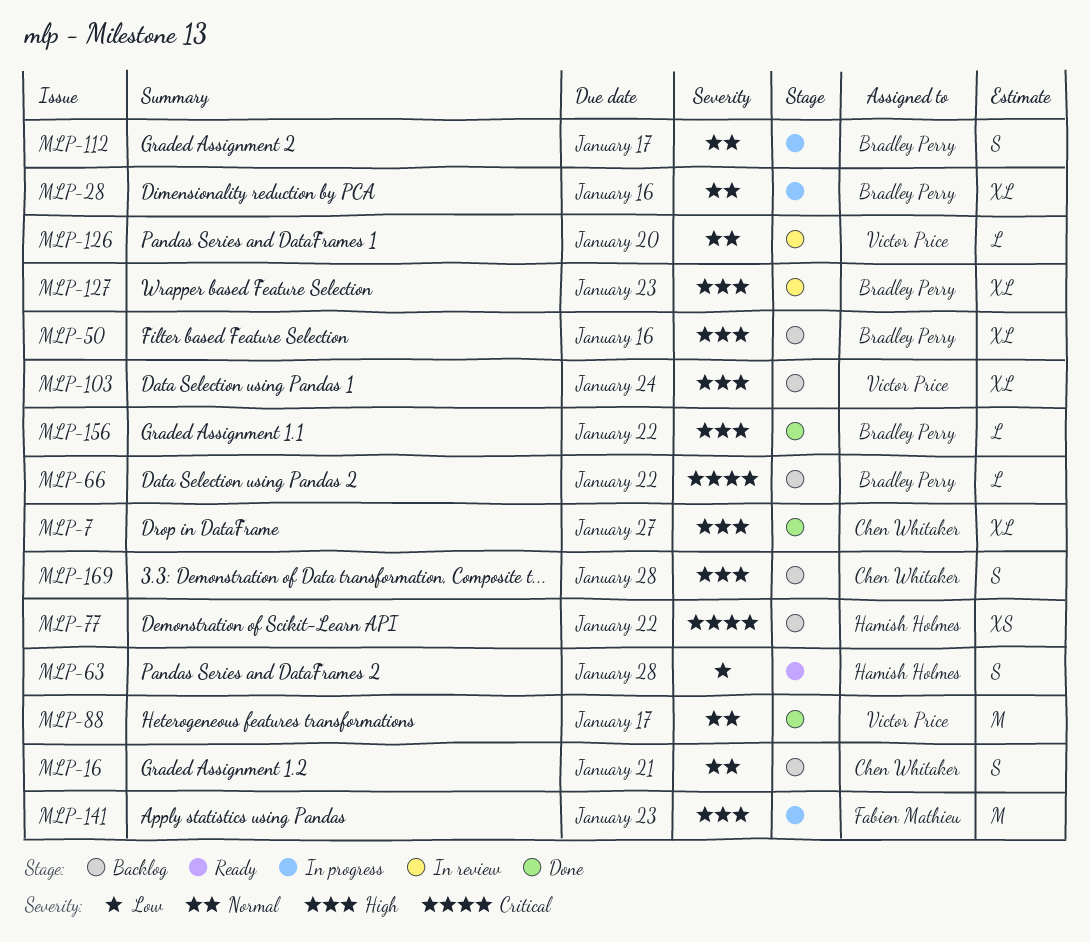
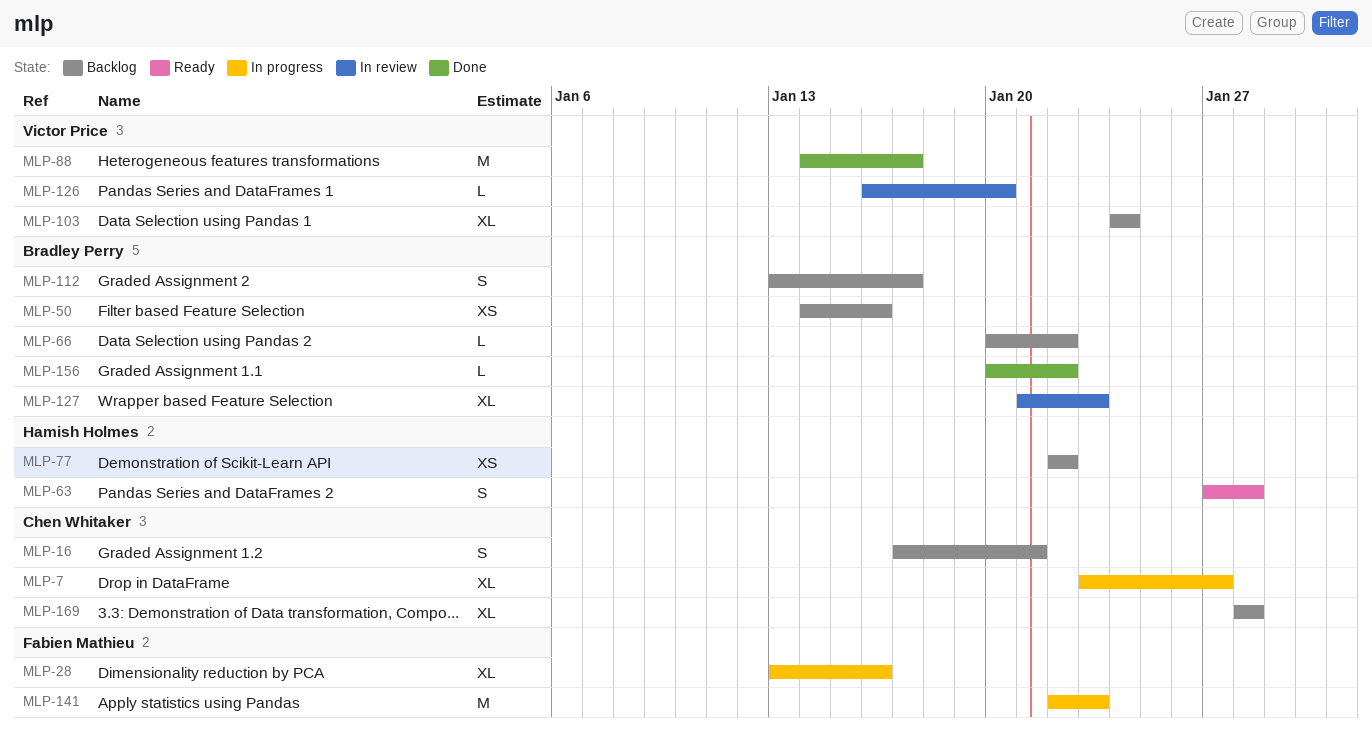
MLP-7, status: Done -> In progress
MLP-28, owner: Bradley Perry -> Fabien Mathieu
MLP-50, estimate: XL -> XS
MLP-112, status: In progress -> Backlog
MLP-169, estimate: S -> XL

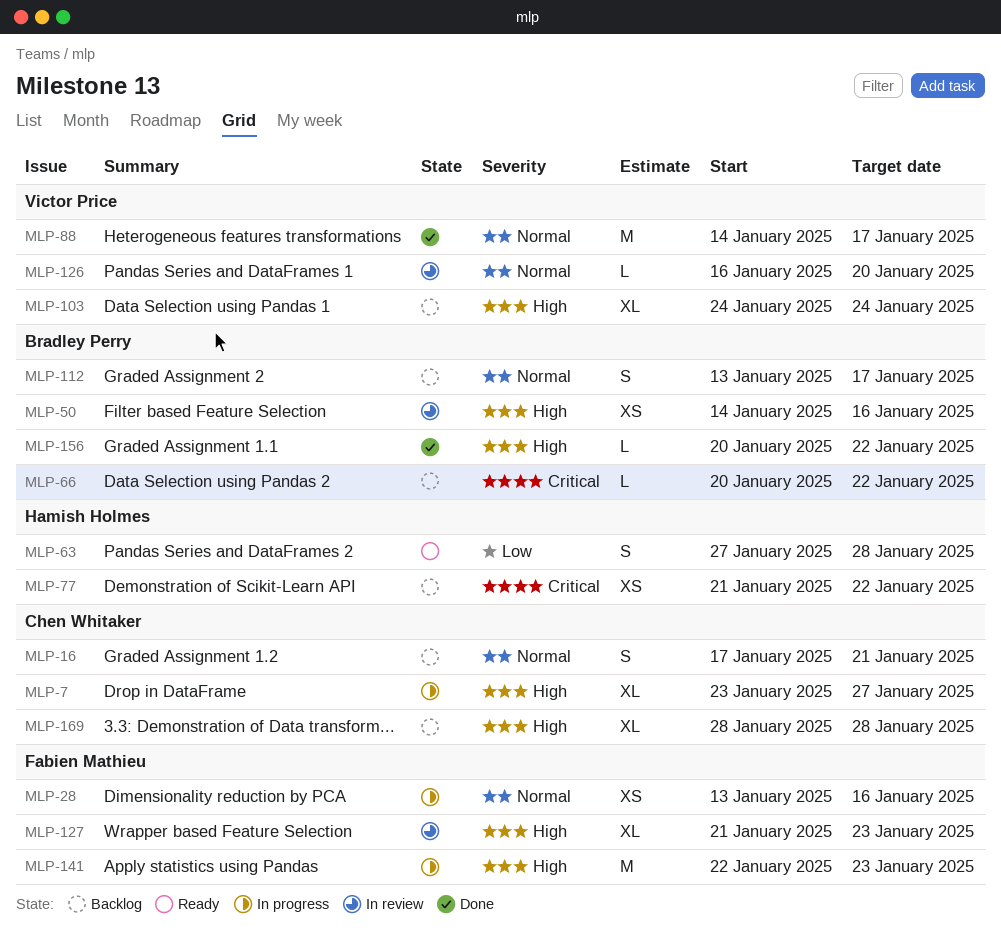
MLP-28, estimate: XL -> XS
MLP-50, status: Backlog -> In review
MLP-77, start: Jan 22 -> Jan 21
MLP-127, owner: Bradley Perry -> Fabien Mathieu

